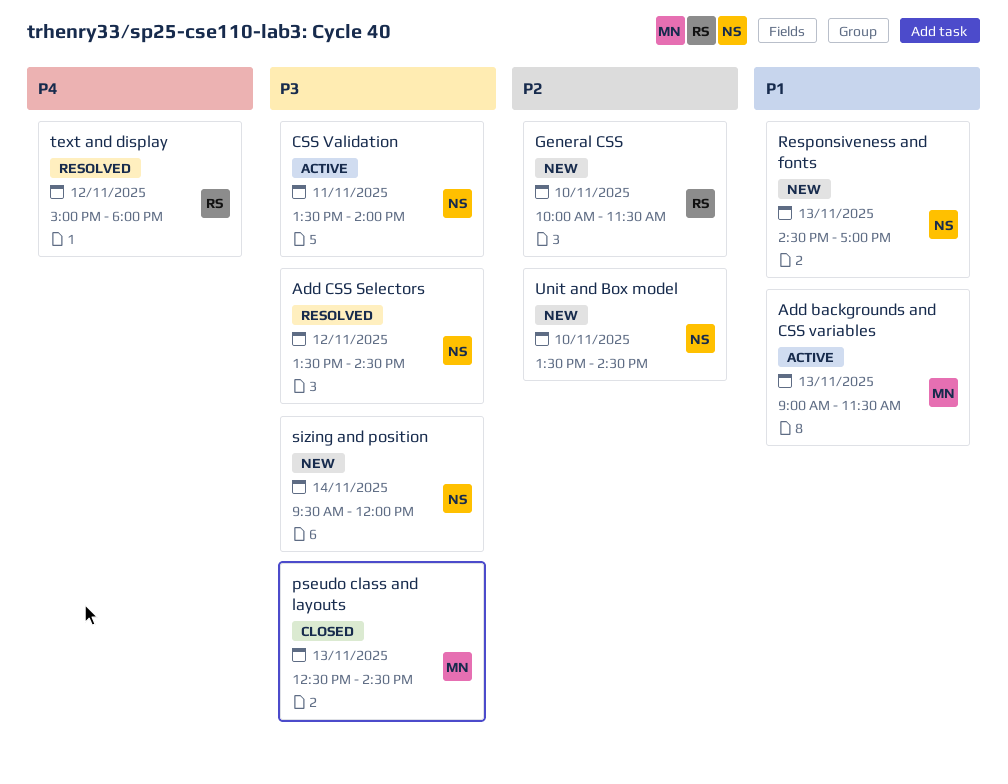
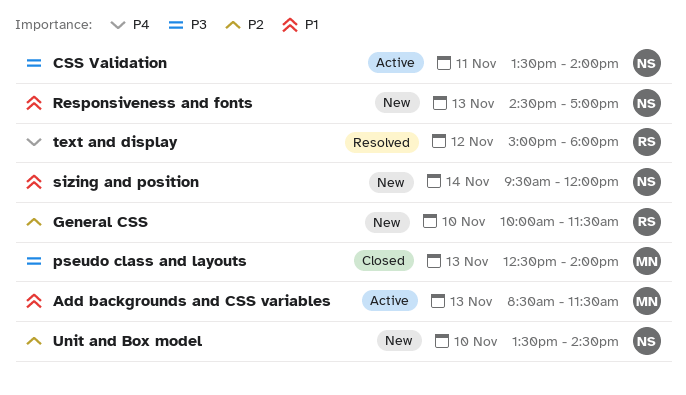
Add backgrounds and CSS variables, begins: 09:00 -> 08:30
Add CSS Selectors: present -> none
pseudo class and layouts, ends: 14:30 -> 14:00
sizing and position, priority: P3 -> P1

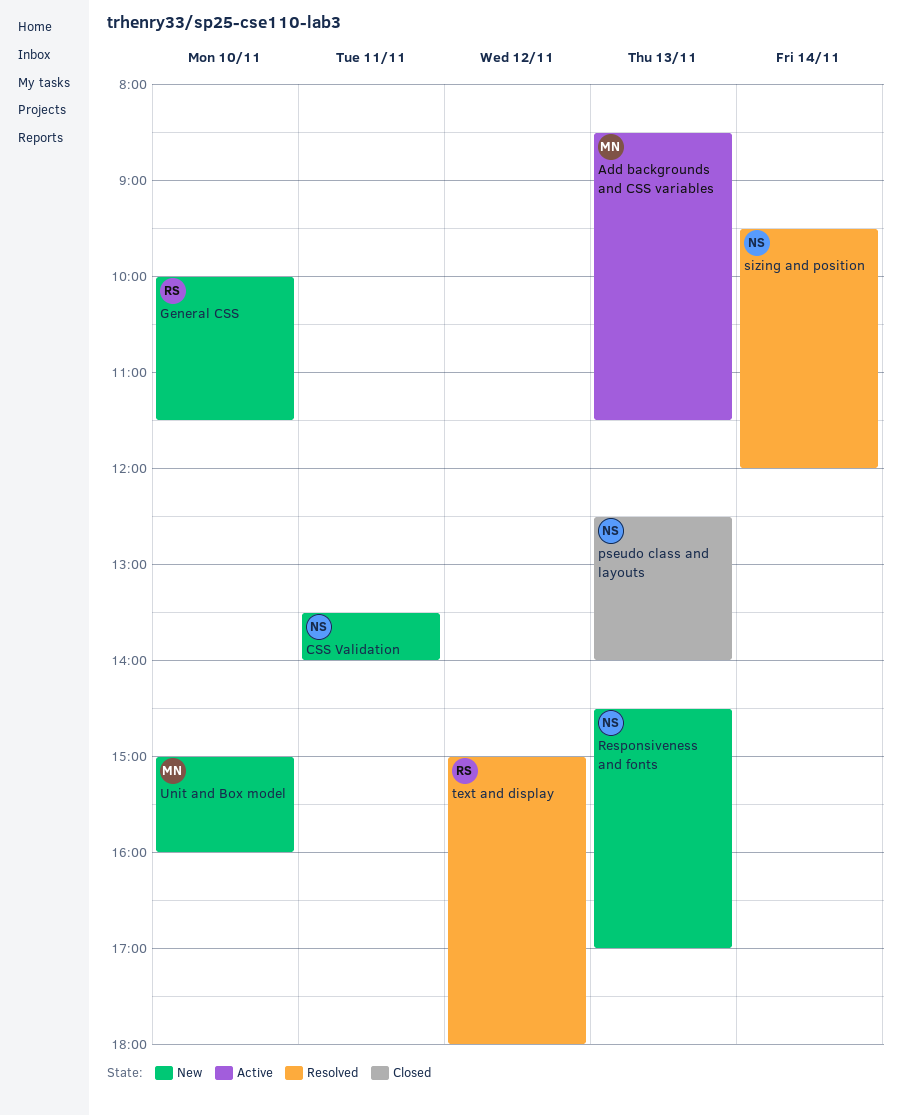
CSS Validation, status: Active -> New
pseudo class and layouts, owner: MN -> NS
sizing and position, status: New -> Resolved
Unit and Box model, owner: NS -> MN
Unit and Box model, begins: 13:30 -> 15:00
Unit and Box model, ends: 14:30 -> 16:00

